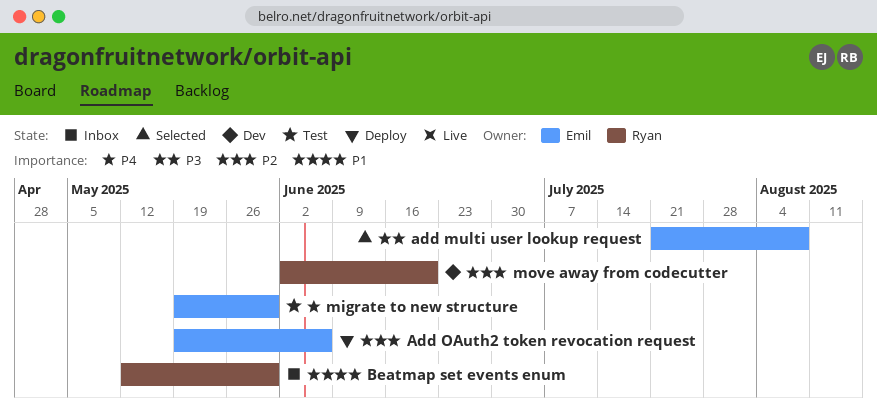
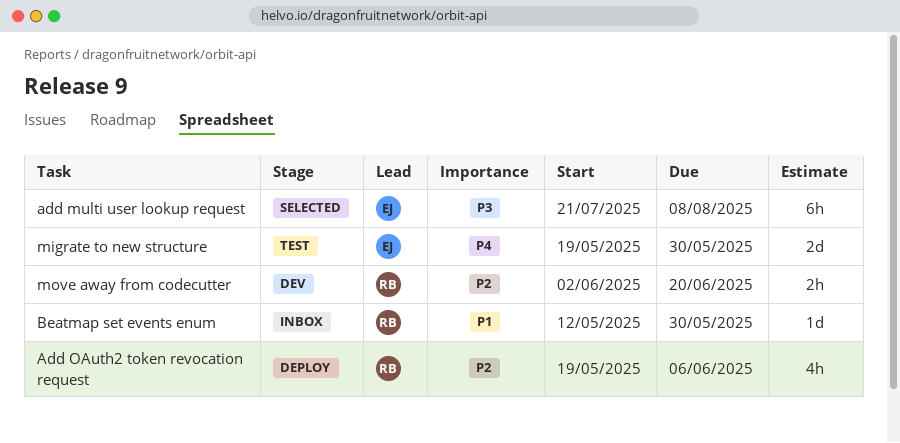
Add OAuth2 token revocation request, owner: Emil -> Ryan

